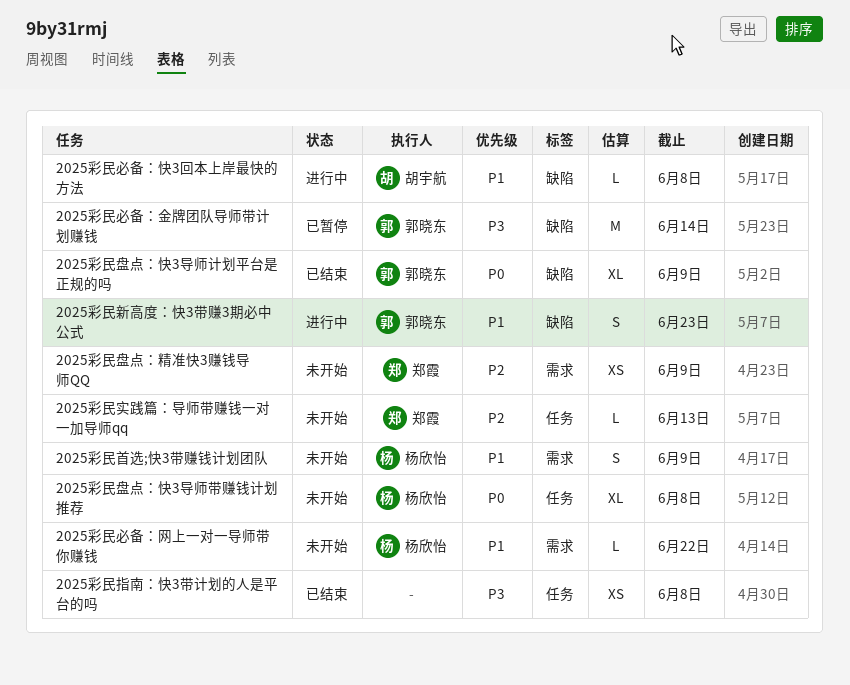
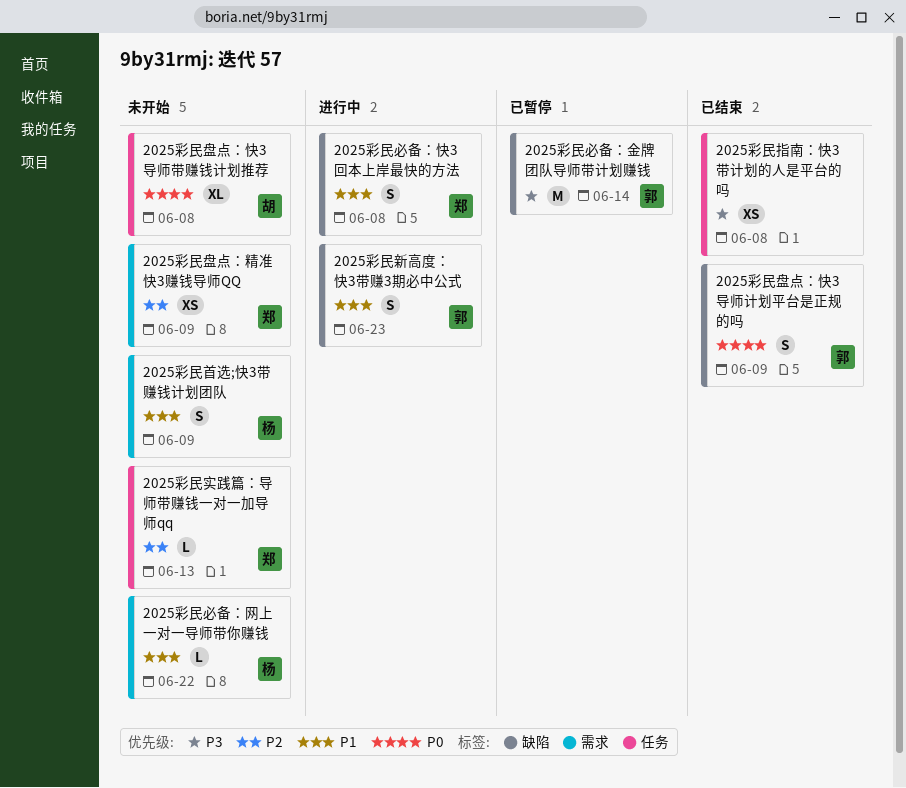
2025彩民必备：快3回本上岸最快的方法, owner: 胡宇航 -> 郑霞
2025彩民必备：快3回本上岸最快的方法, estimate: L -> S
2025彩民盘点：快3导师带赚钱计划推荐, owner: 杨欣怡 -> 胡宇航
2025彩民盘点：快3导师计划平台是正规的吗, estimate: XL -> S

